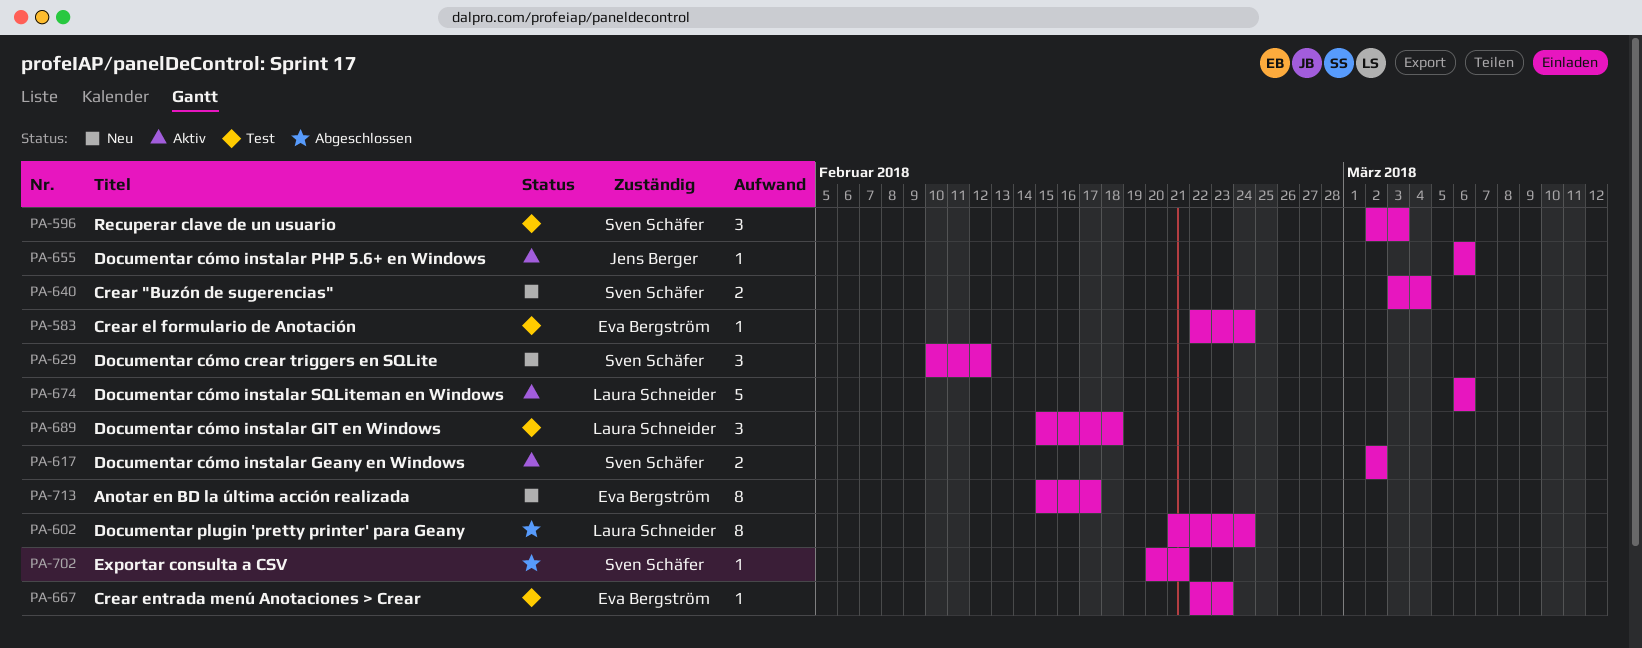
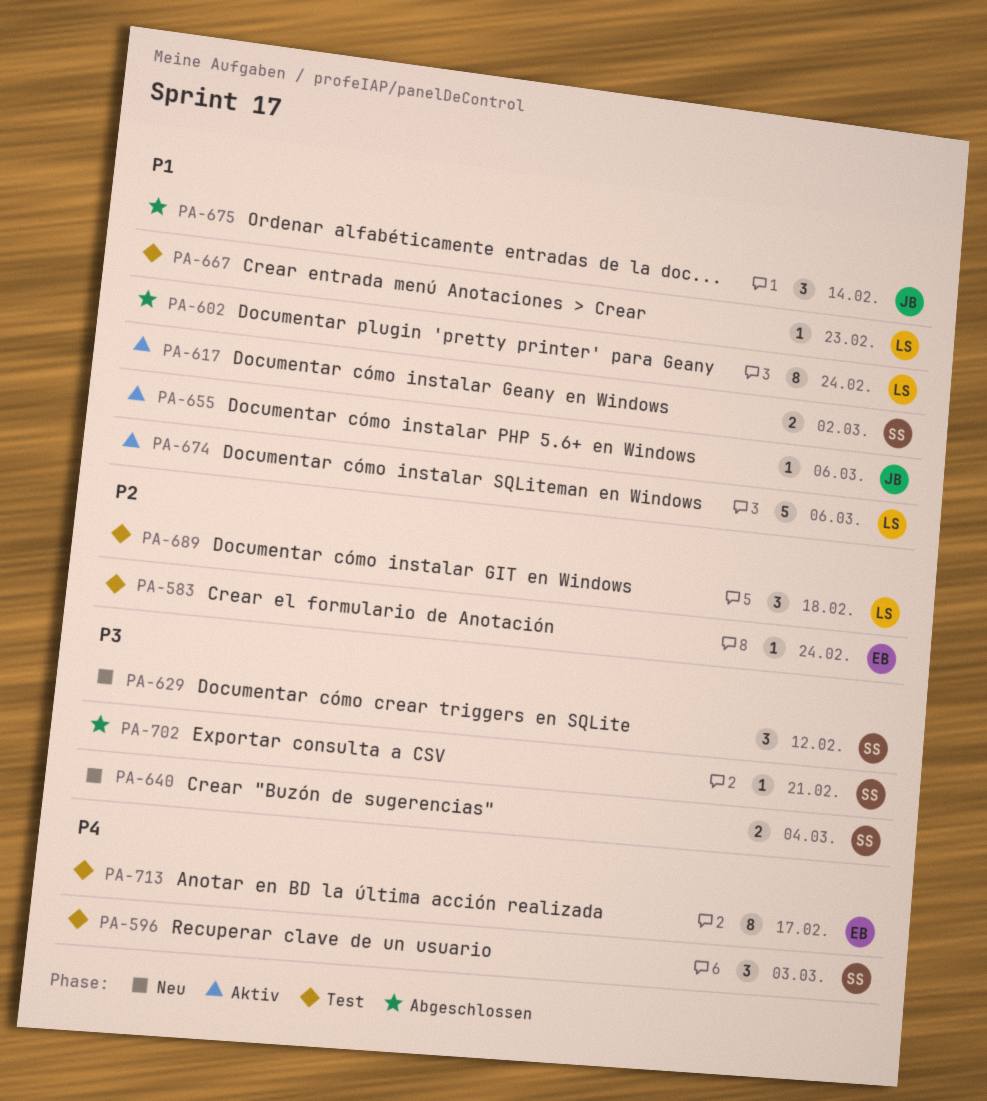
PA-667, owner: Eva Bergström -> Laura Schneider
PA-675: none -> present
PA-713, status: Neu -> Test

